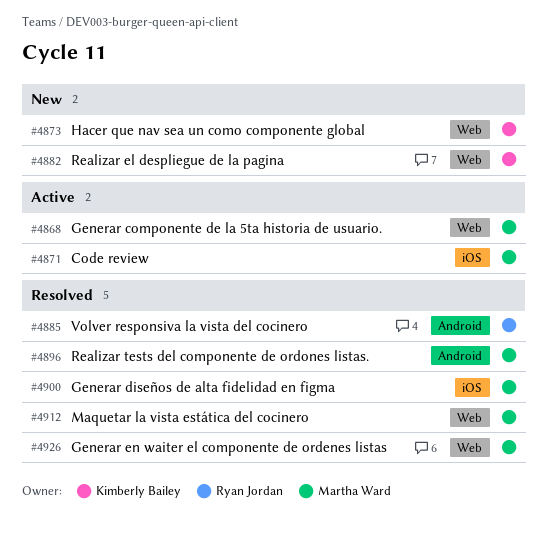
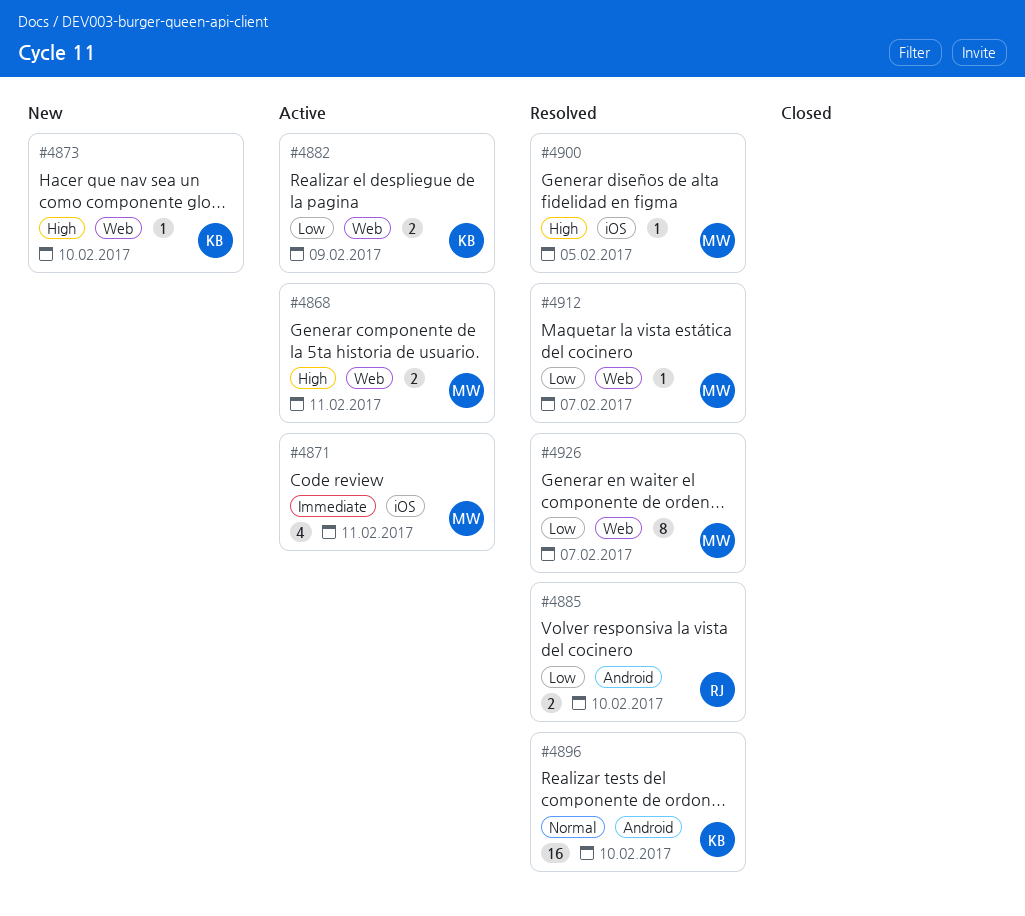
#4882, status: New -> Active
#4896, owner: Martha Ward -> Kimberly Bailey

